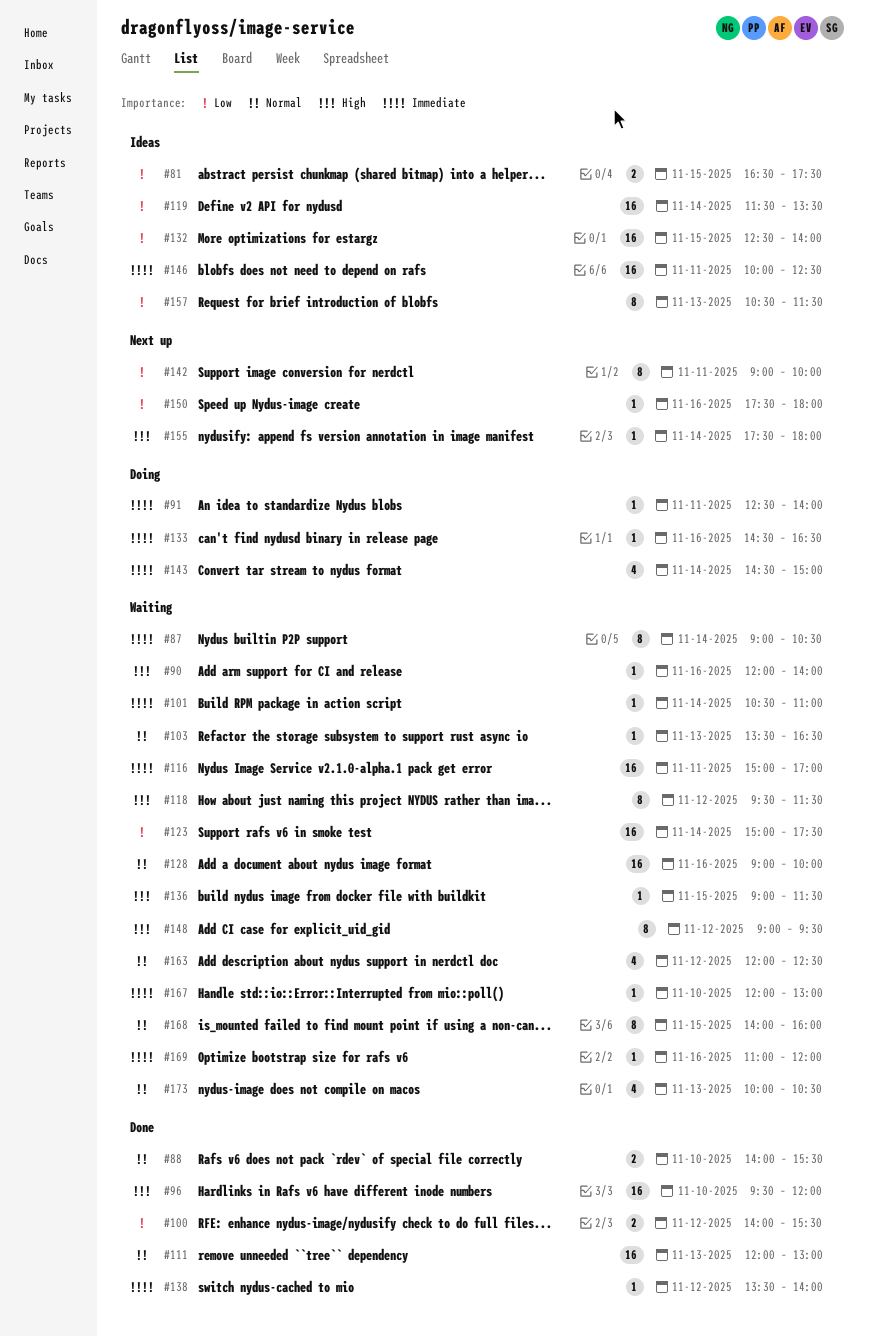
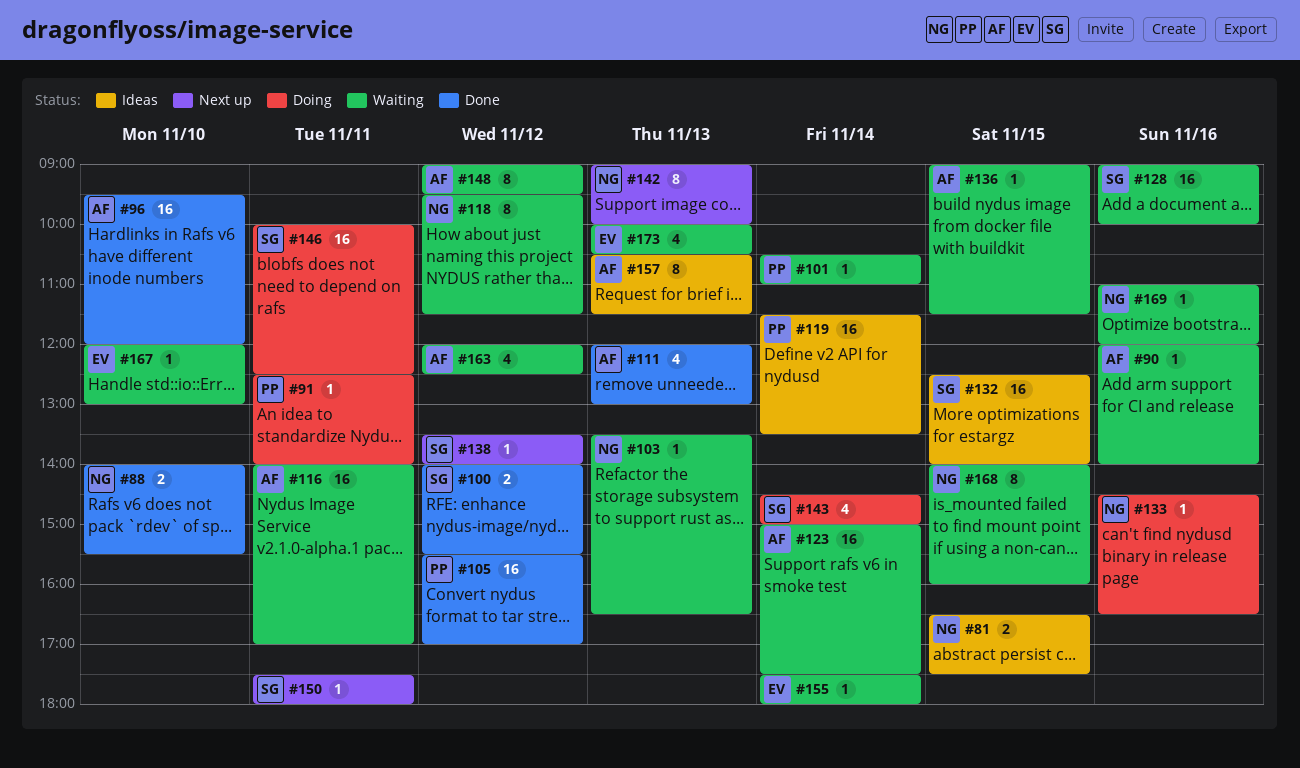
#87: present -> none
#105: none -> present
#111, estimate: 16 -> 4
#116, begins: 15:00 -> 14:00
#138, status: Done -> Next up
#142, day: Nov 11 -> Nov 13
#146, status: Ideas -> Doing
#150, day: Nov 16 -> Nov 11
#155, status: Next up -> Waiting

